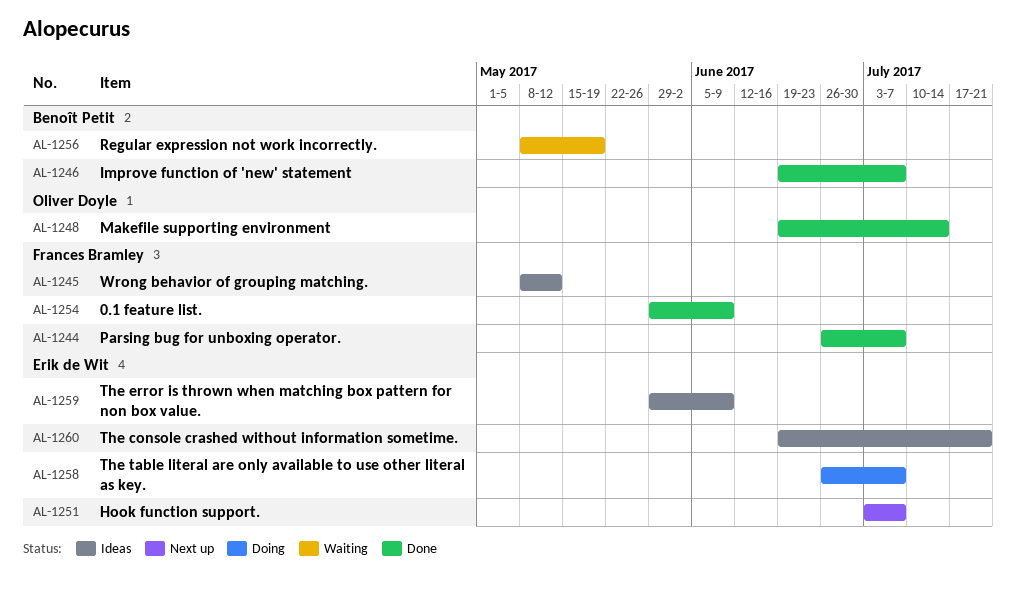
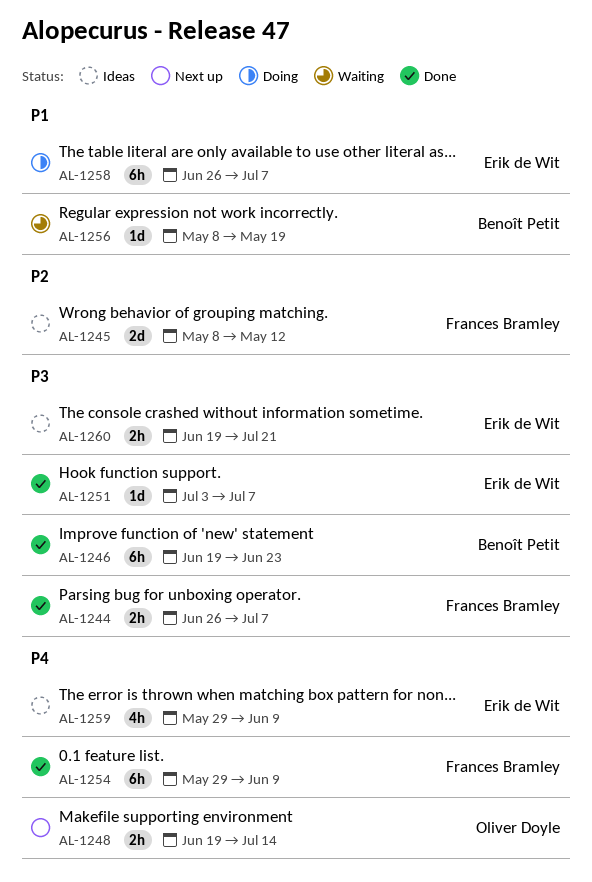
AL-1246, due: Jul 7 -> Jun 23
AL-1248, status: Done -> Next up
AL-1251, status: Next up -> Done

